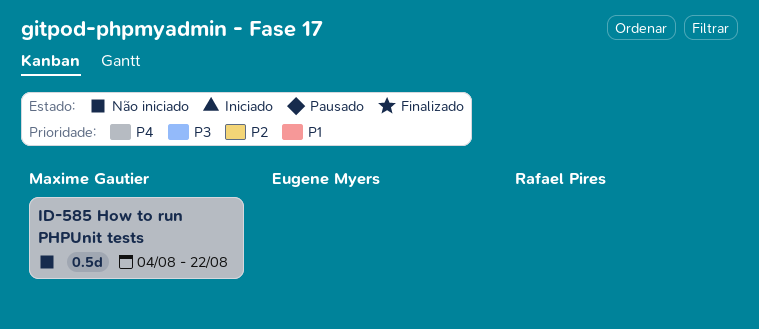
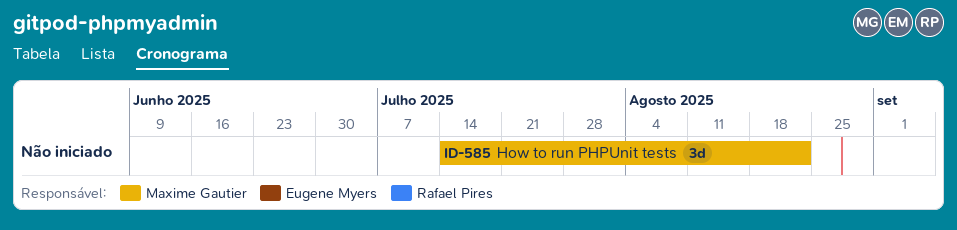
ID-585, estimate: 0.5d -> 3d
ID-585, start: Aug 4 -> Jul 14

